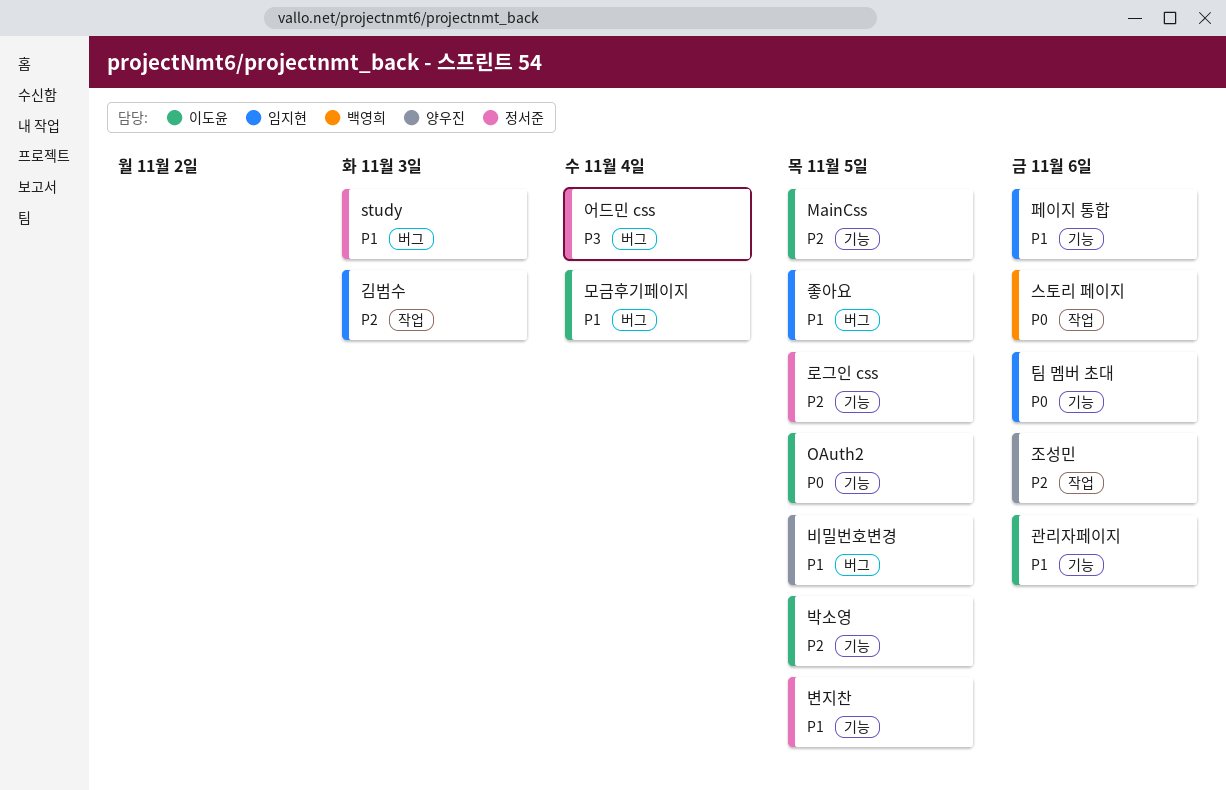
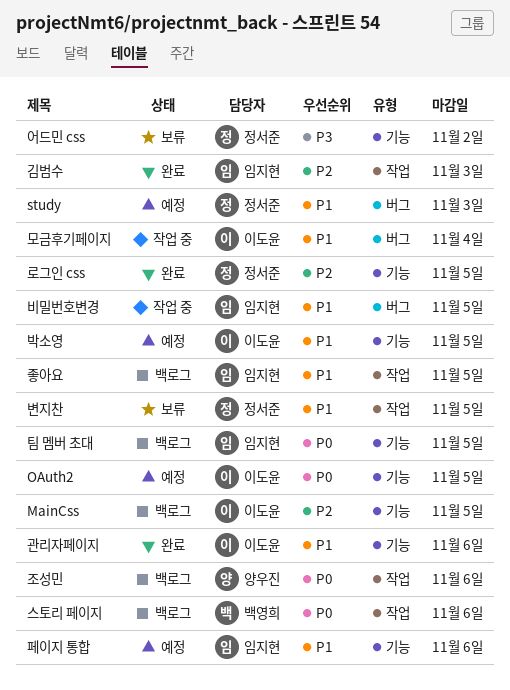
박소영, priority: P2 -> P1
변지찬, label: 기능 -> 작업
비밀번호변경, owner: 양우진 -> 임지현
어드민 css, label: 버그 -> 기능
어드민 css, due: Nov 4 -> Nov 2
조성민, priority: P2 -> P0
좋아요, label: 버그 -> 작업
팀 멤버 초대, due: Nov 6 -> Nov 5

